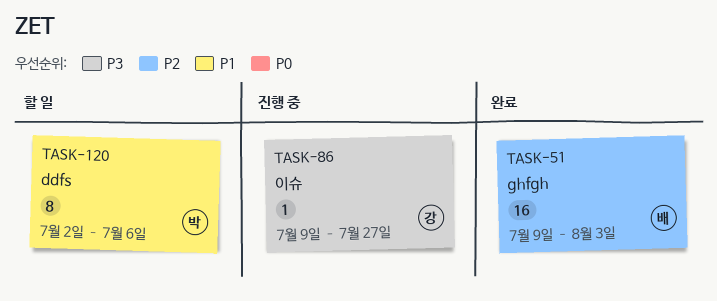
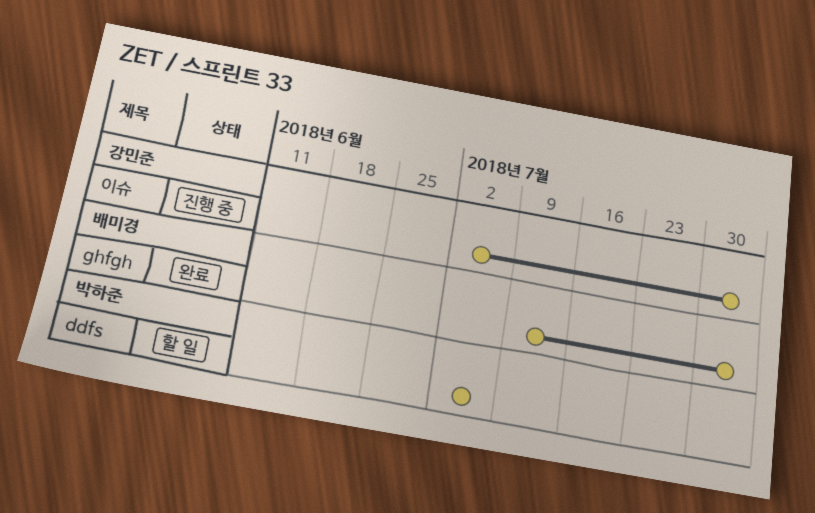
이슈, start: Jul 9 -> Jul 2
이슈, due: Jul 27 -> Aug 3

